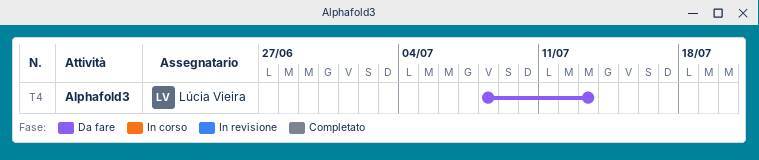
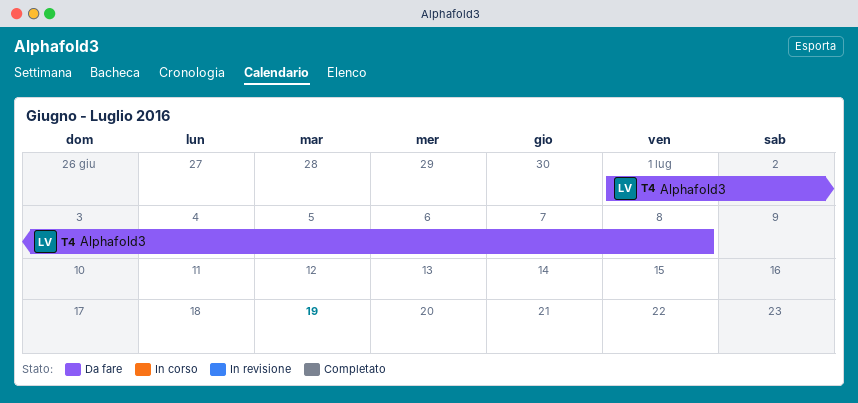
T4, start: Jul 8 -> Jul 1
T4, due: Jul 13 -> Jul 8

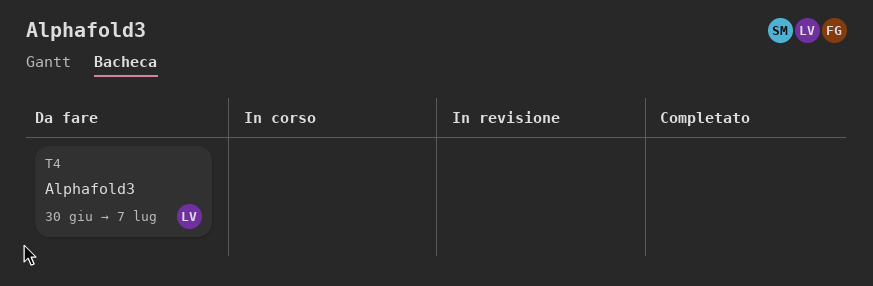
T4, start: Jul 1 -> Jun 30
T4, due: Jul 8 -> Jul 7

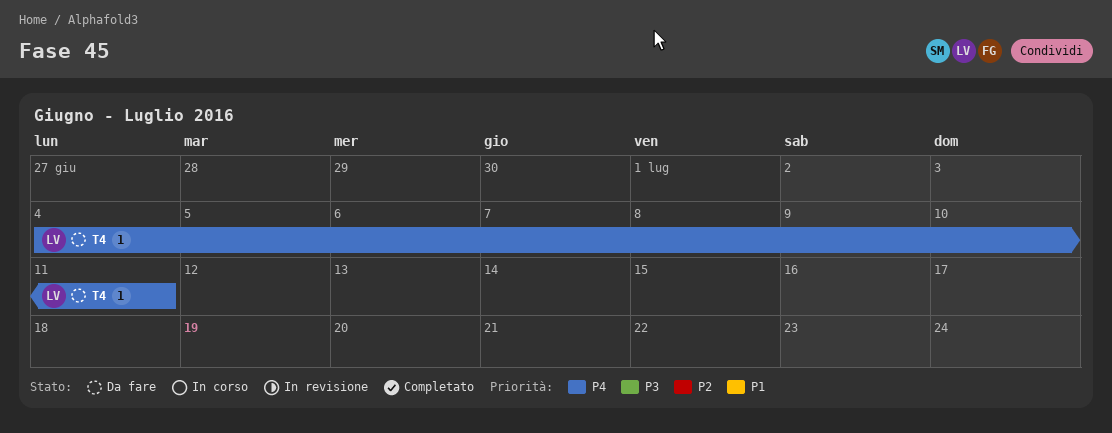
T4, start: Jun 30 -> Jul 4
T4, due: Jul 7 -> Jul 11

